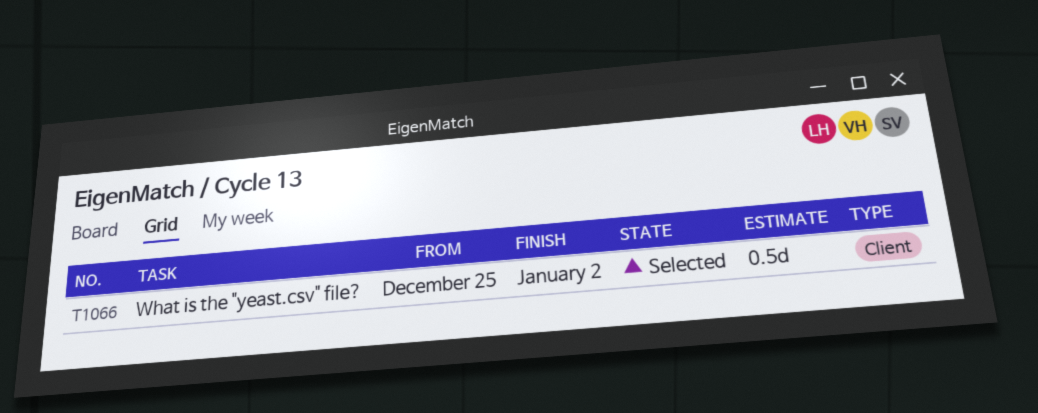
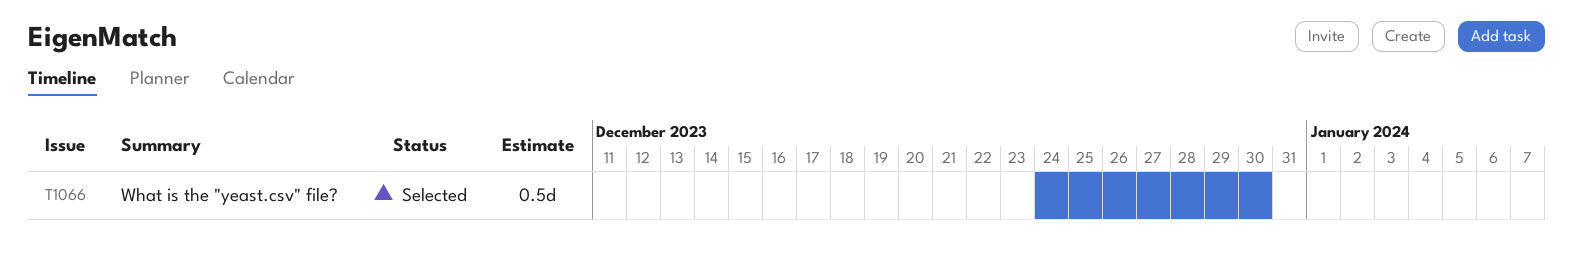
T1066, start: Dec 25 -> Dec 24
T1066, due: Jan 2 -> Dec 30

